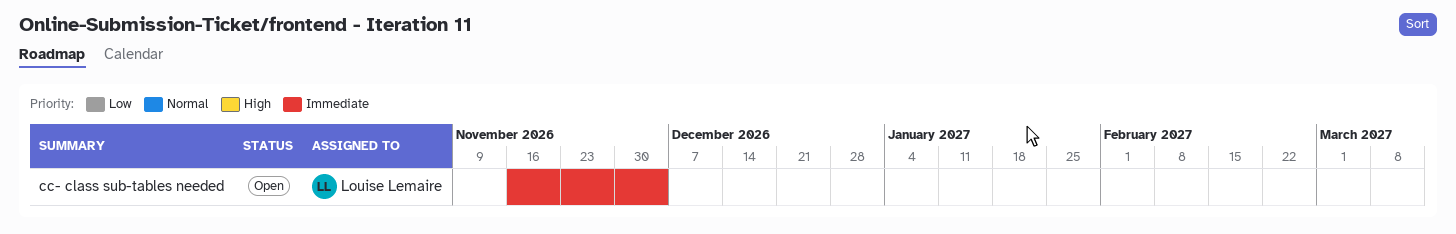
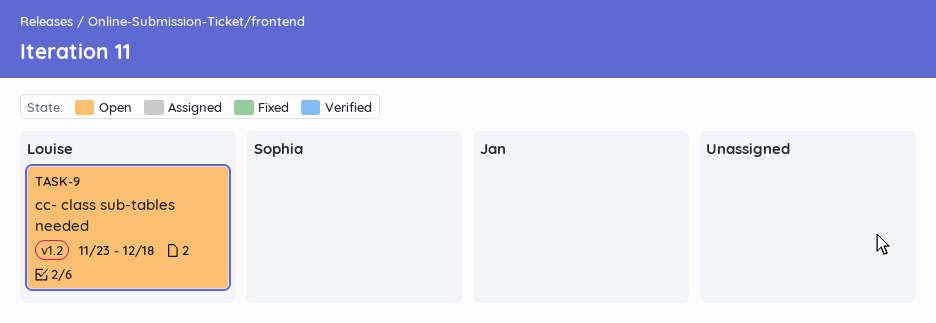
cc- class sub-tables needed, start: Nov 16 -> Nov 23
cc- class sub-tables needed, due: Dec 4 -> Dec 18

